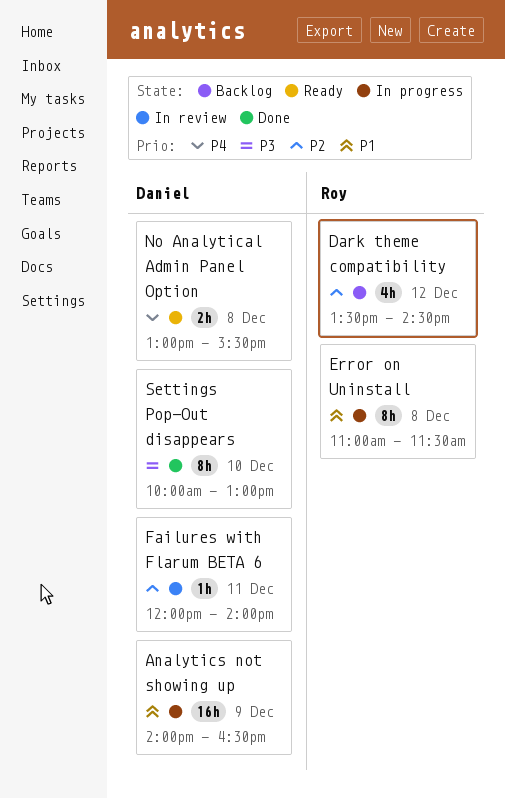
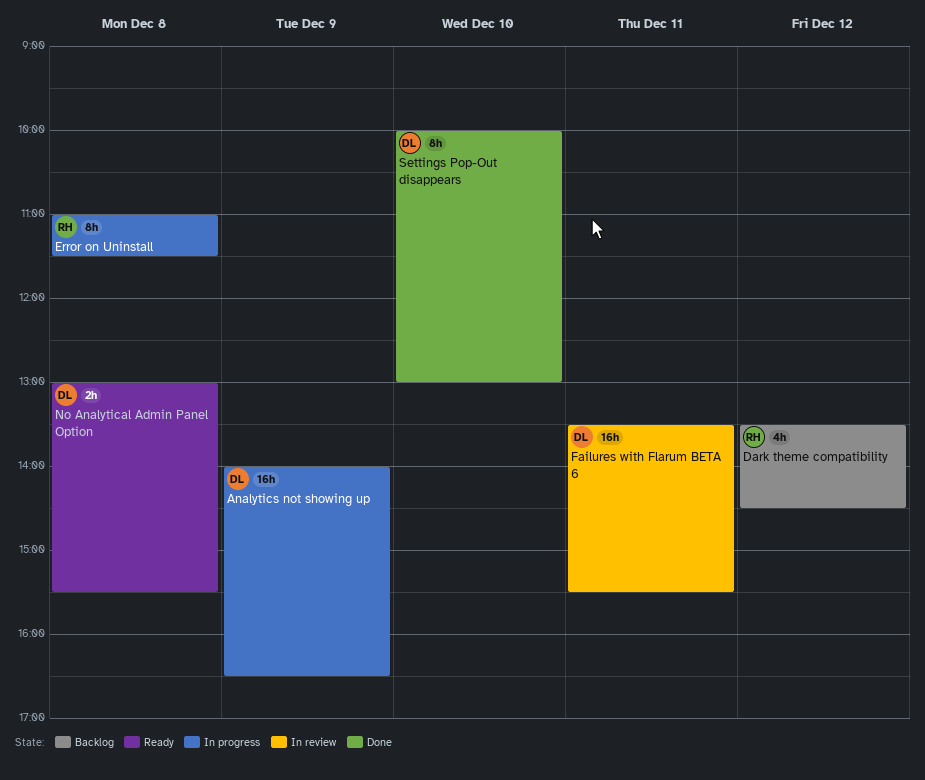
Failures with Flarum BETA 6, estimate: 1h -> 16h
Failures with Flarum BETA 6, begins: 12:00 -> 13:30
Failures with Flarum BETA 6, ends: 14:00 -> 15:30

